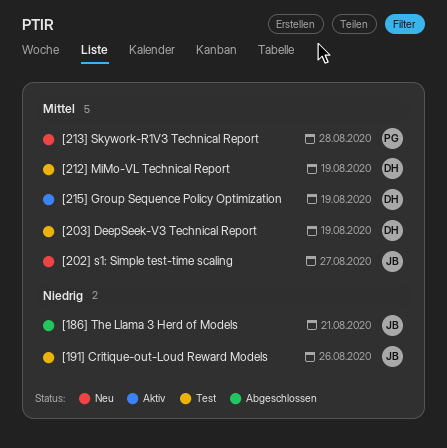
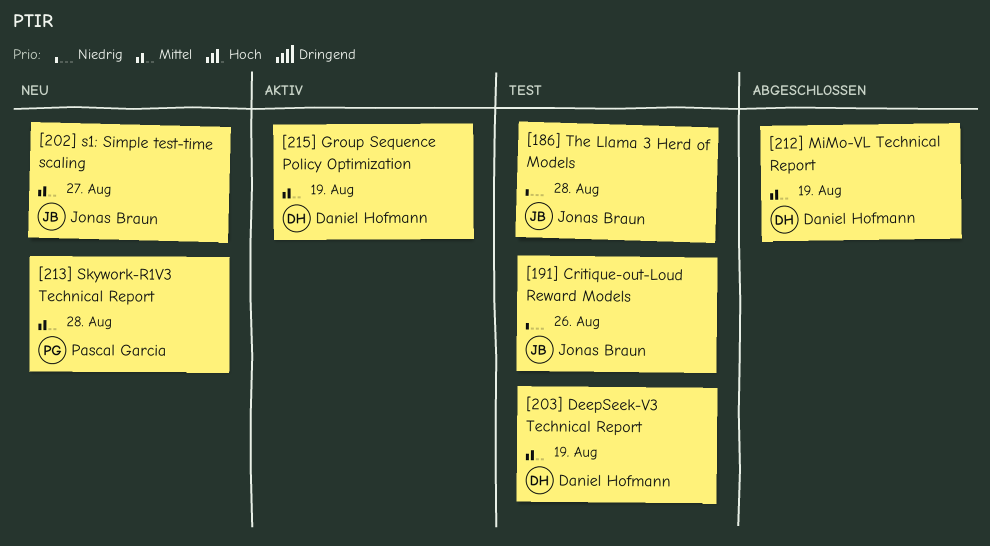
[186] The Llama 3 Herd of Models, status: Abgeschlossen -> Test
[186] The Llama 3 Herd of Models, due: Aug 21 -> Aug 28
[212] MiMo-VL Technical Report, status: Test -> Abgeschlossen

